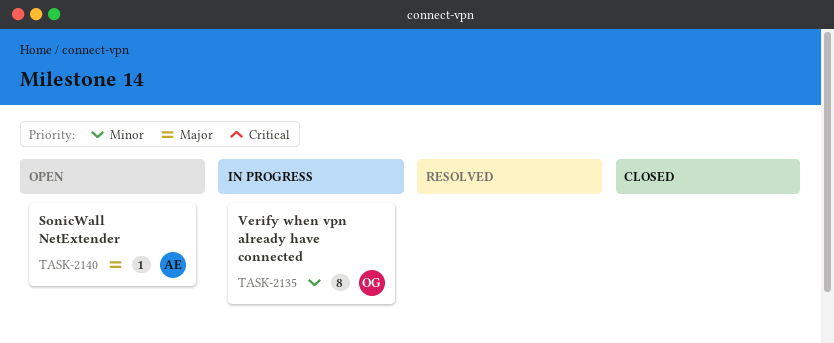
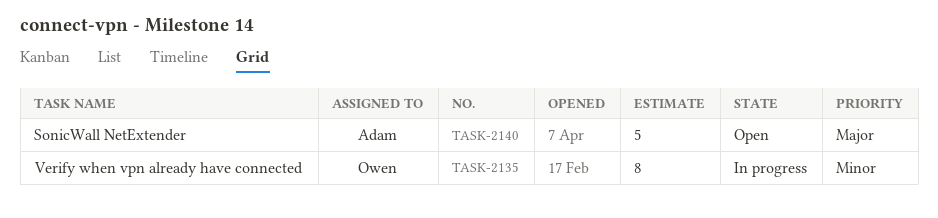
TASK-2140, estimate: 1 -> 5

